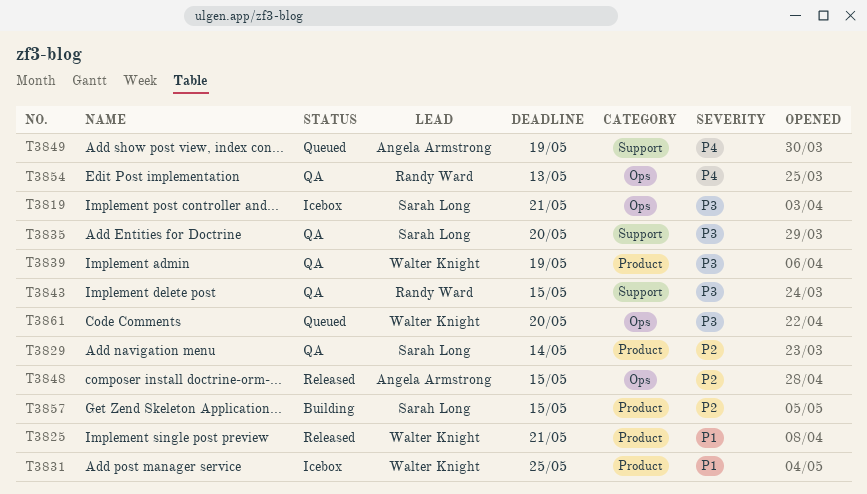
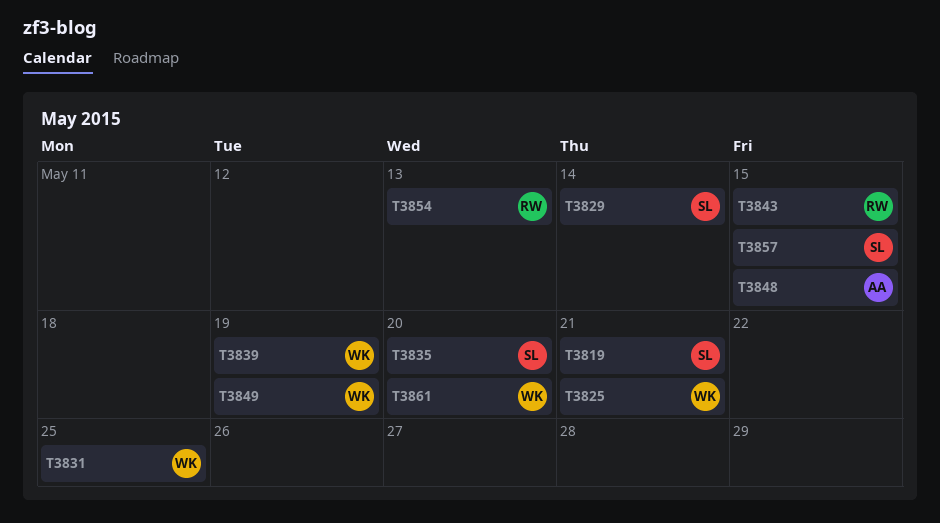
T3849, owner: Angela Armstrong -> Walter Knight

